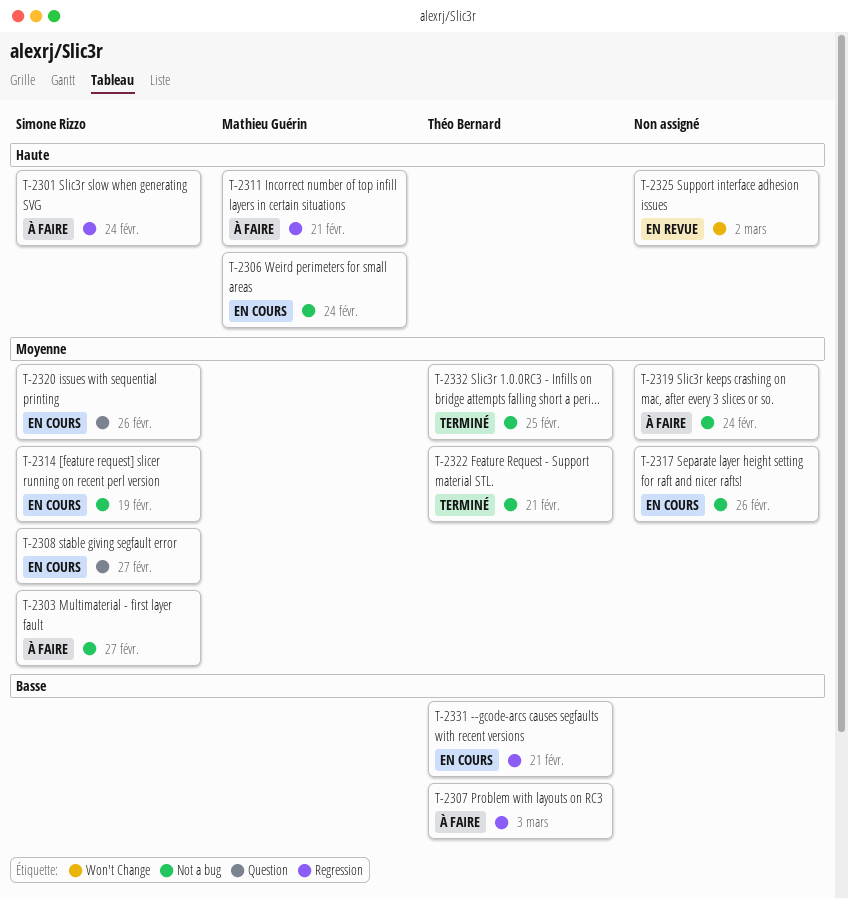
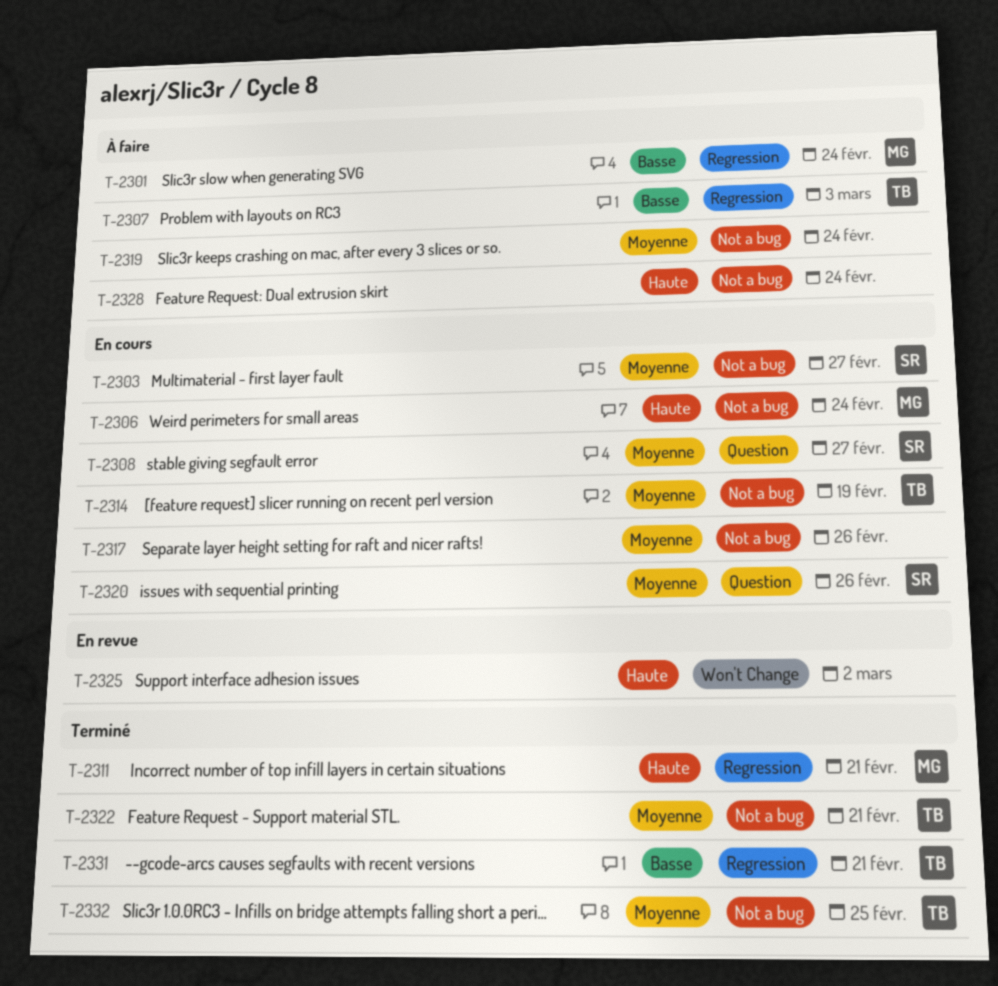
T-2301, owner: Simone Rizzo -> Mathieu Guérin
T-2301, priority: Haute -> Basse
T-2303, status: À faire -> En cours
T-2311, status: À faire -> Terminé
T-2314, owner: Simone Rizzo -> Théo Bernard
T-2328: none -> present
T-2331, status: En cours -> Terminé

